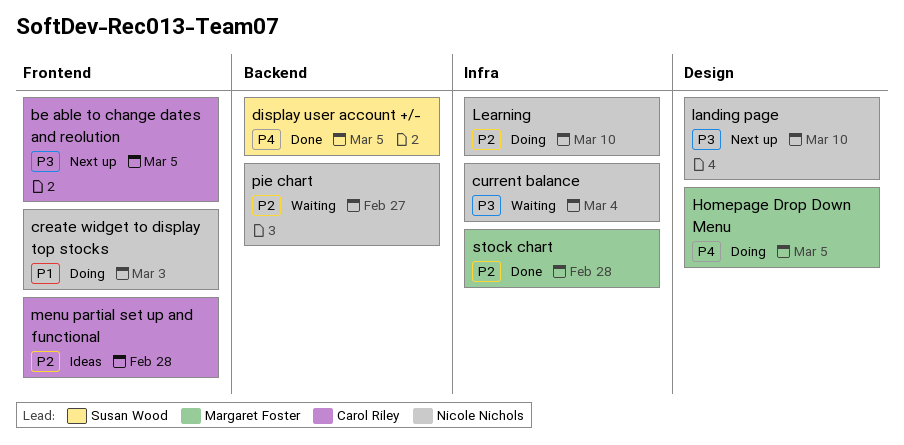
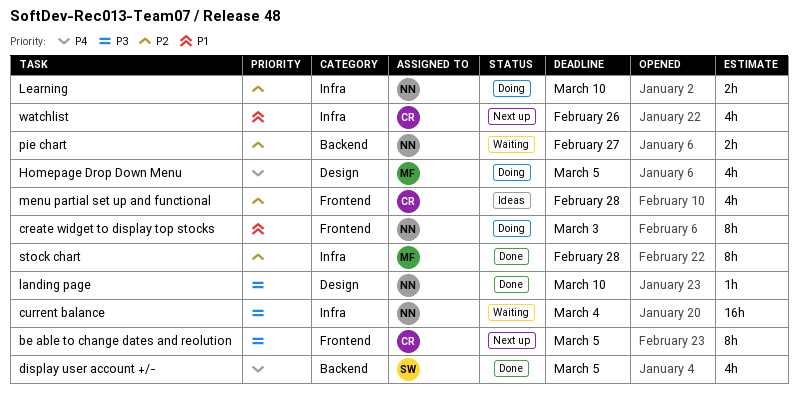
landing page, status: Next up -> Done
watchlist: none -> present

